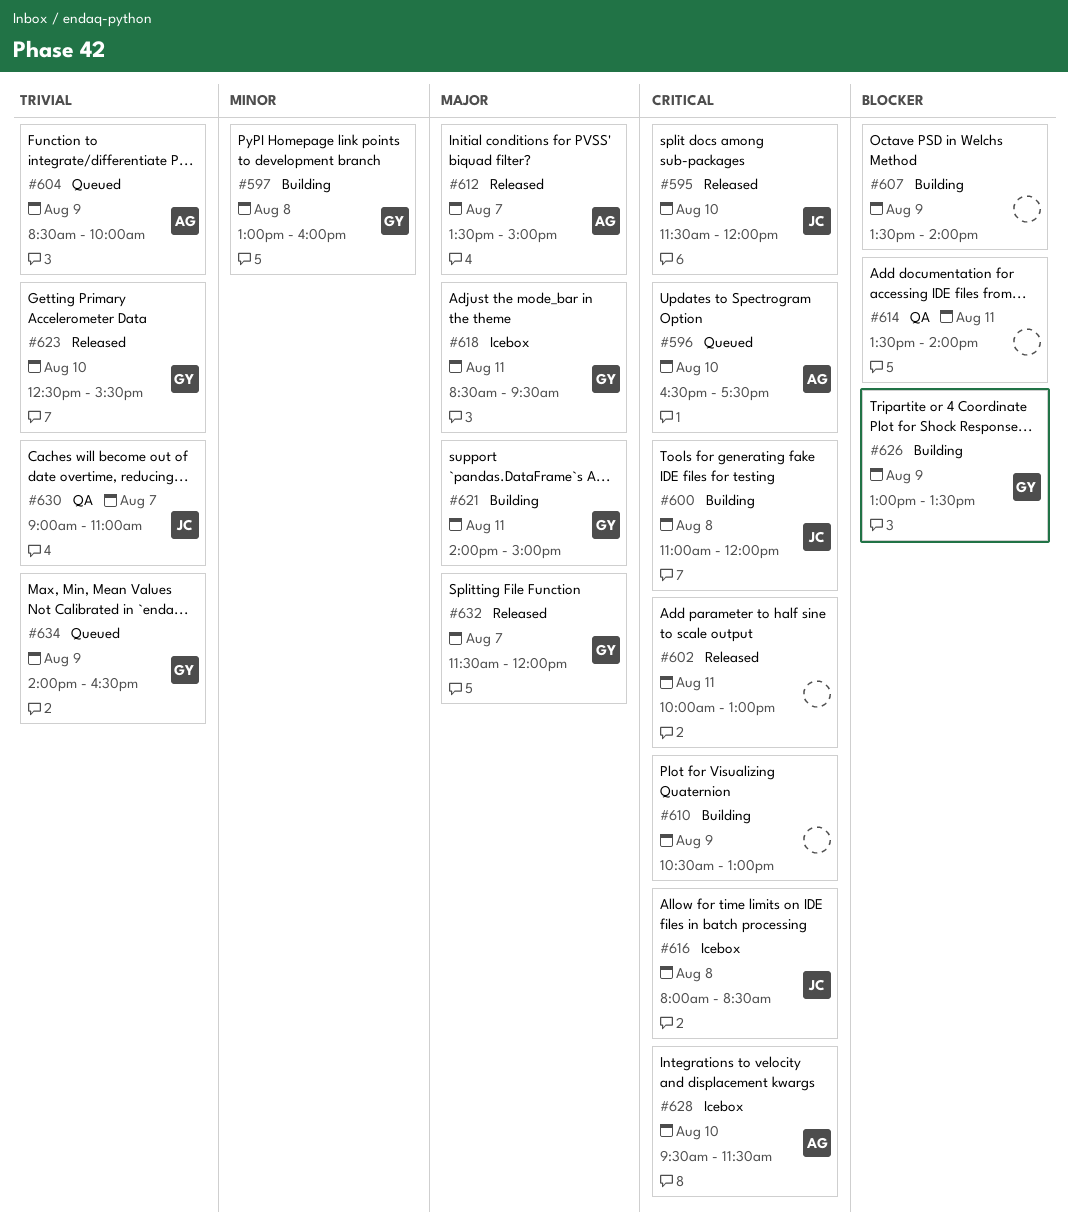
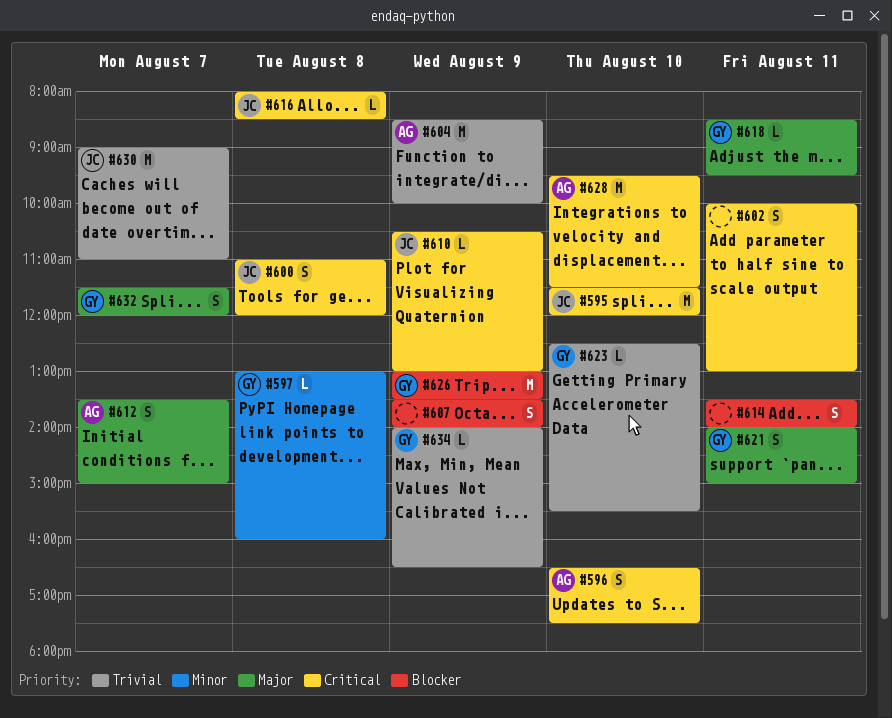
#610, owner: none -> JC

